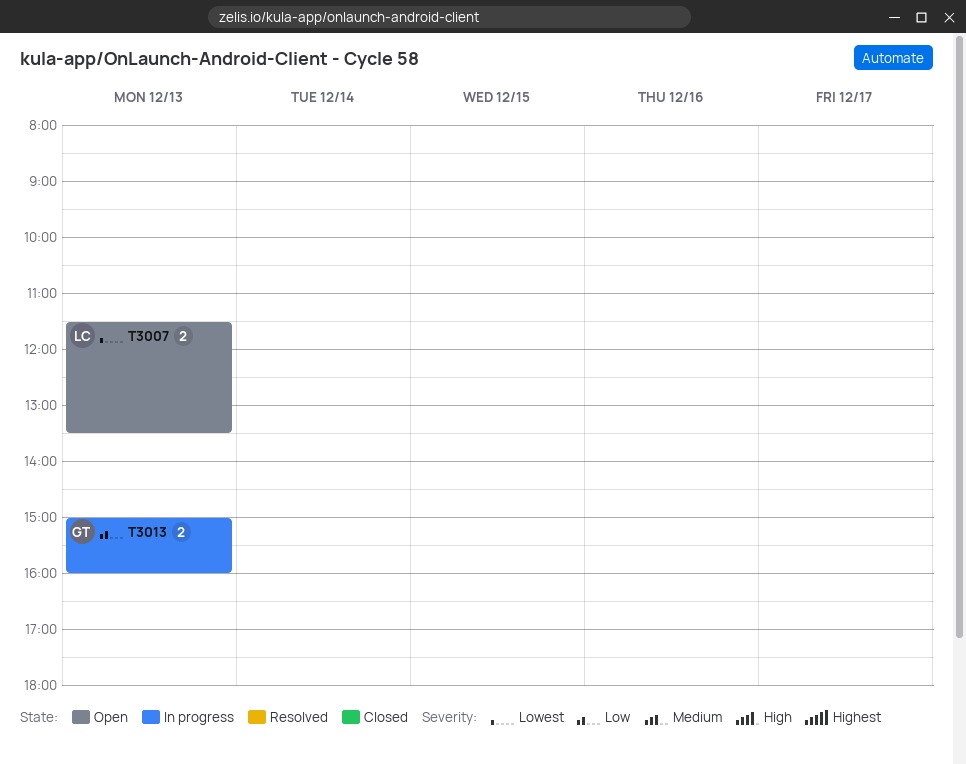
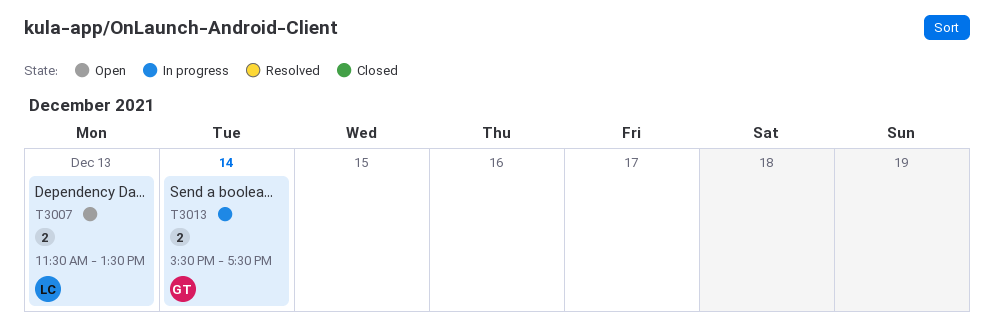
T3013, day: Dec 13 -> Dec 14
T3013, begins: 15:00 -> 15:30
T3013, ends: 16:00 -> 17:30

